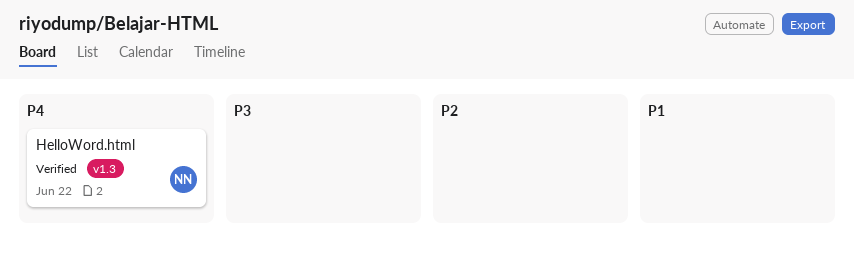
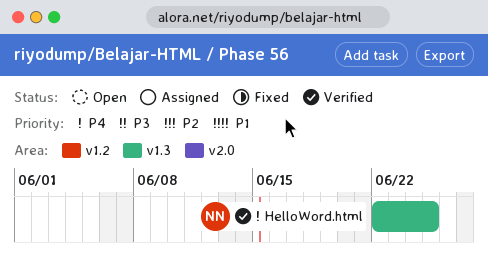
HelloWord.html, due: Jun 22 -> Jun 25

